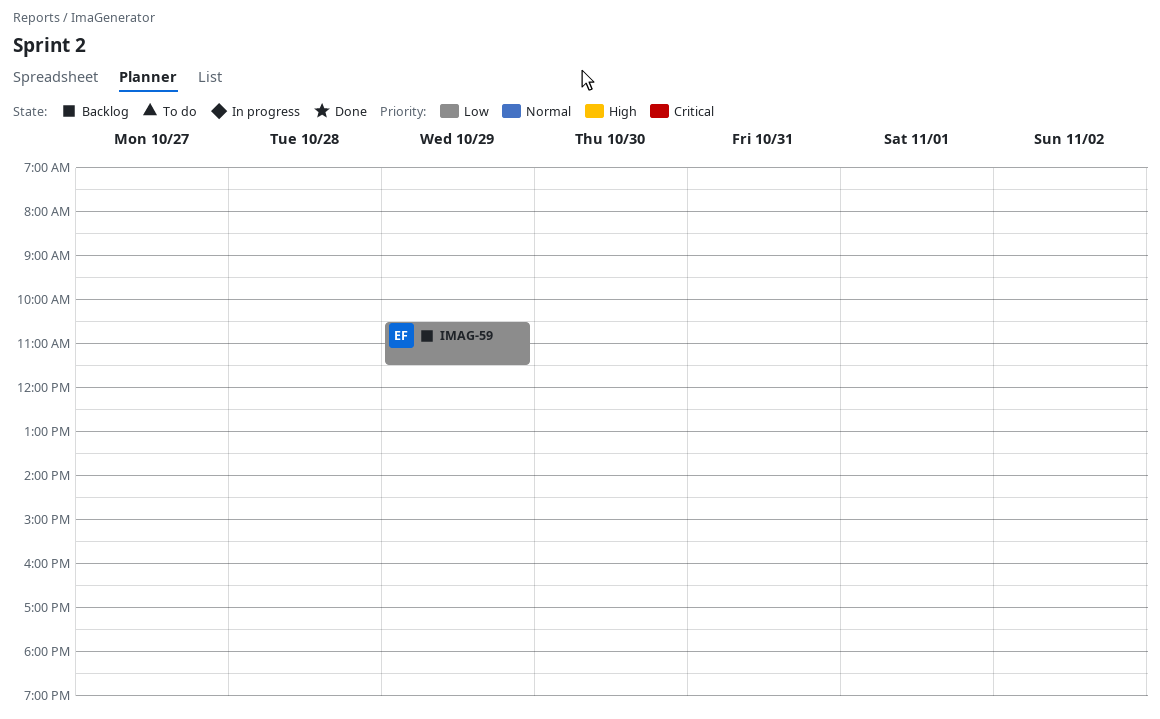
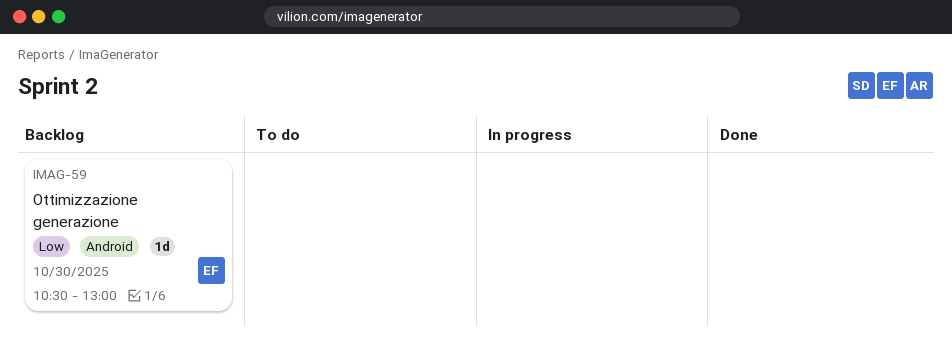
IMAG-59, day: Oct 29 -> Oct 30
IMAG-59, ends: 11:30 -> 13:00

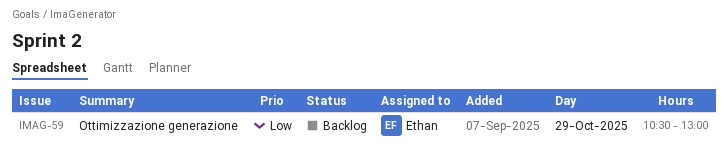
IMAG-59, day: Oct 30 -> Oct 29

